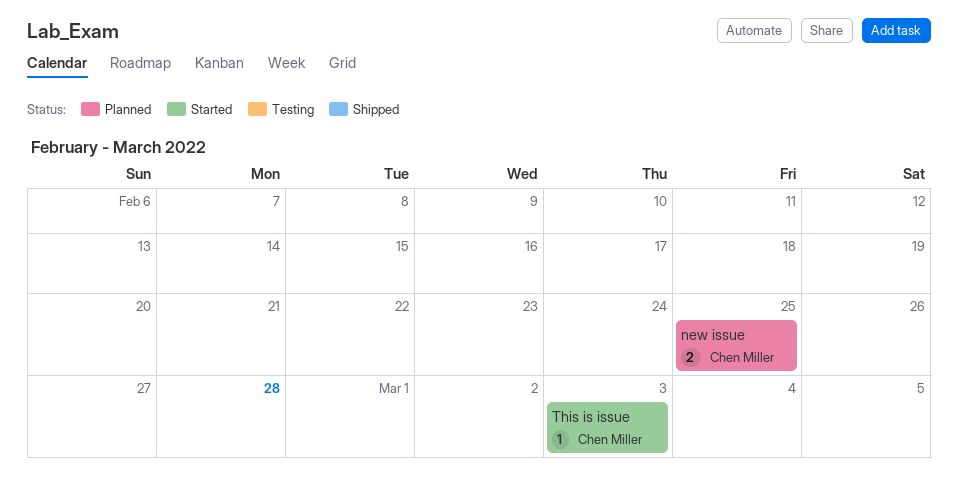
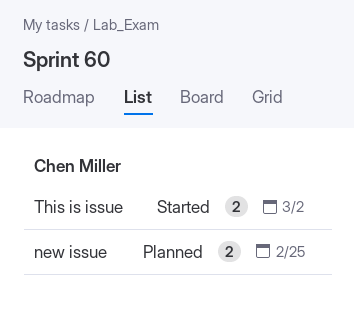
This is issue, estimate: 1 -> 2
This is issue, due: Mar 3 -> Mar 2

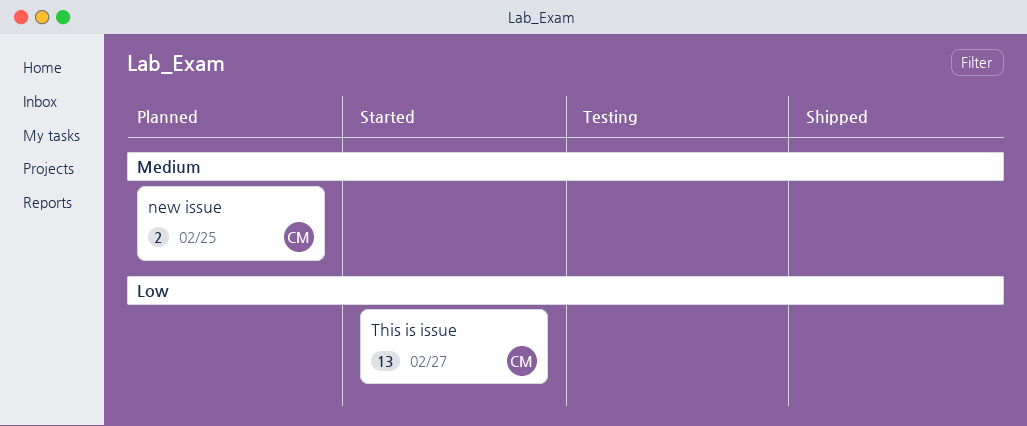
This is issue, estimate: 2 -> 13
This is issue, due: Mar 2 -> Feb 27

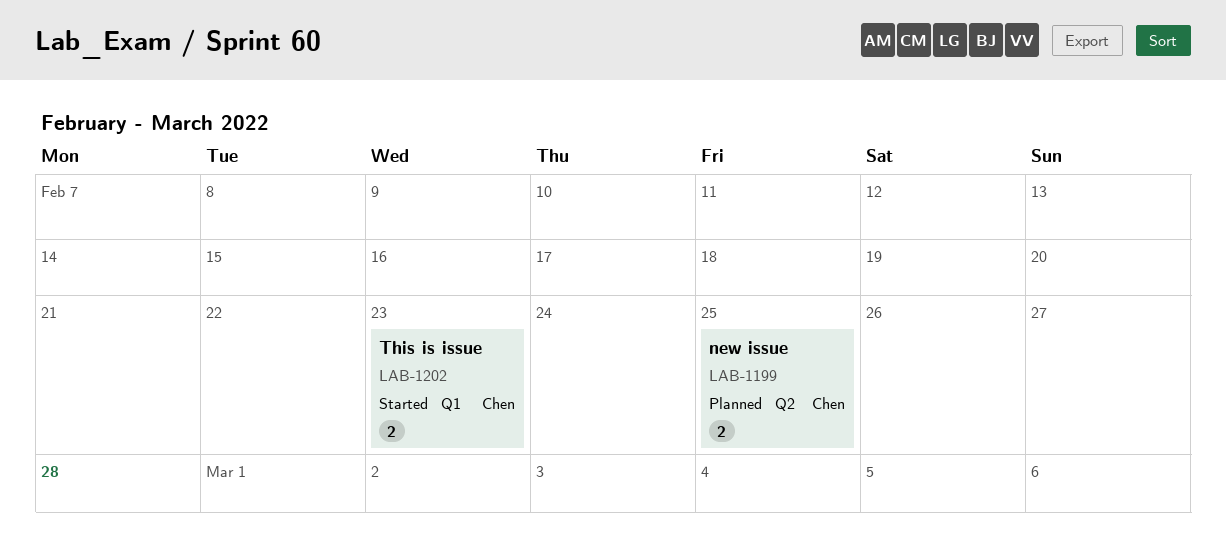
This is issue, estimate: 13 -> 2
This is issue, due: Feb 27 -> Feb 23

